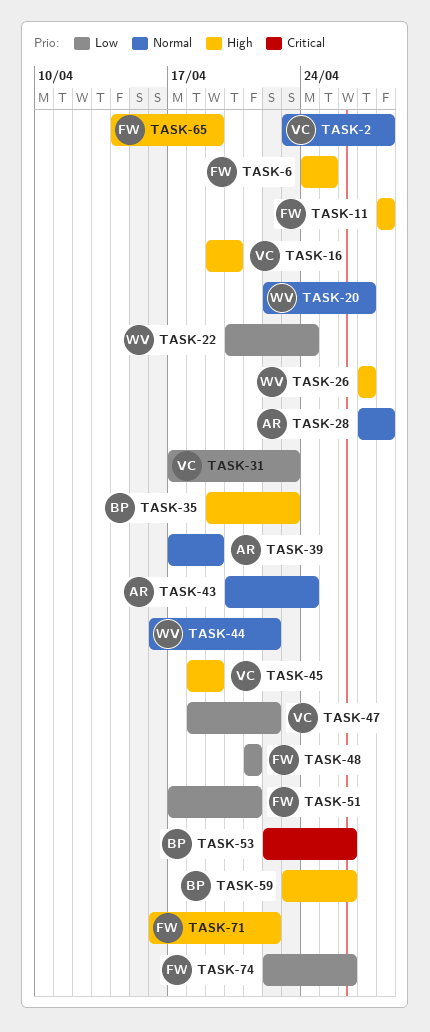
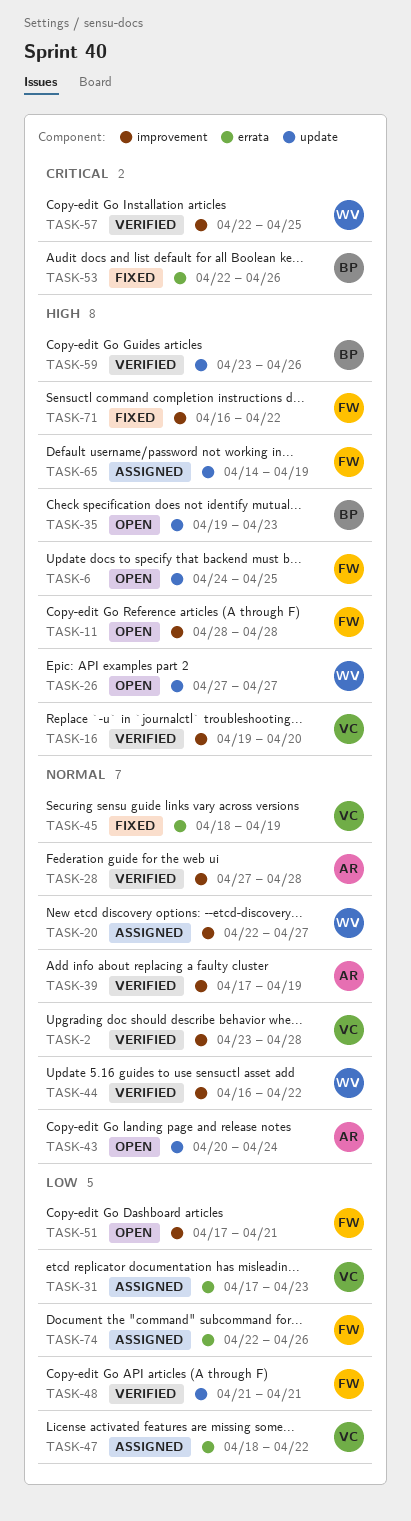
TASK-22: present -> none
TASK-45, priority: High -> Normal
TASK-57: none -> present

